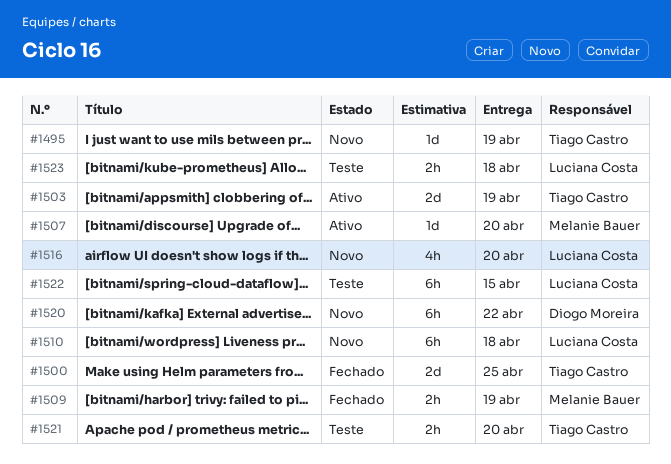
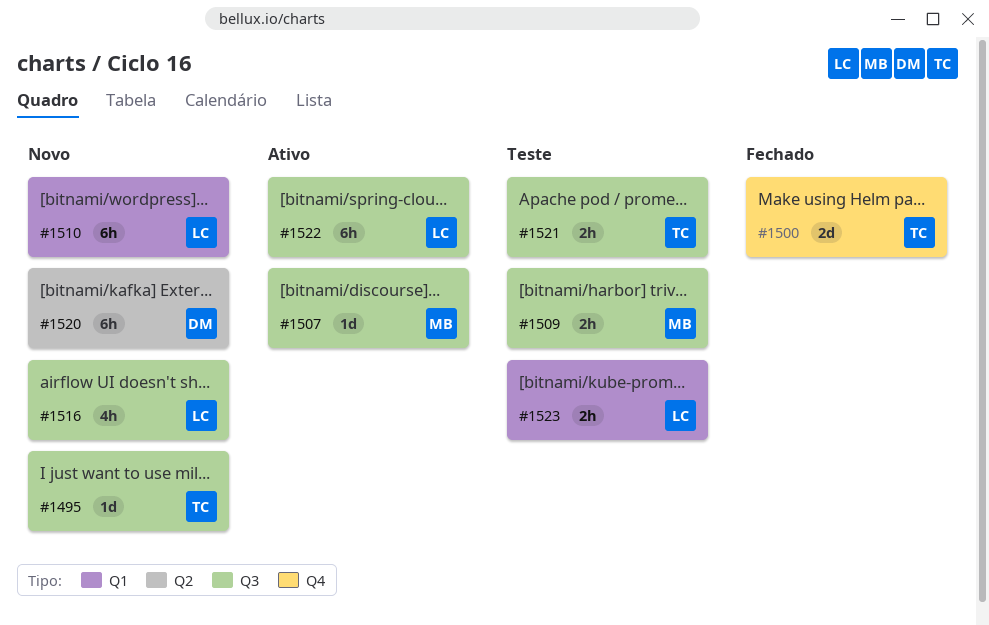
#1503: present -> none
#1509, status: Fechado -> Teste
#1522, status: Teste -> Ativo

